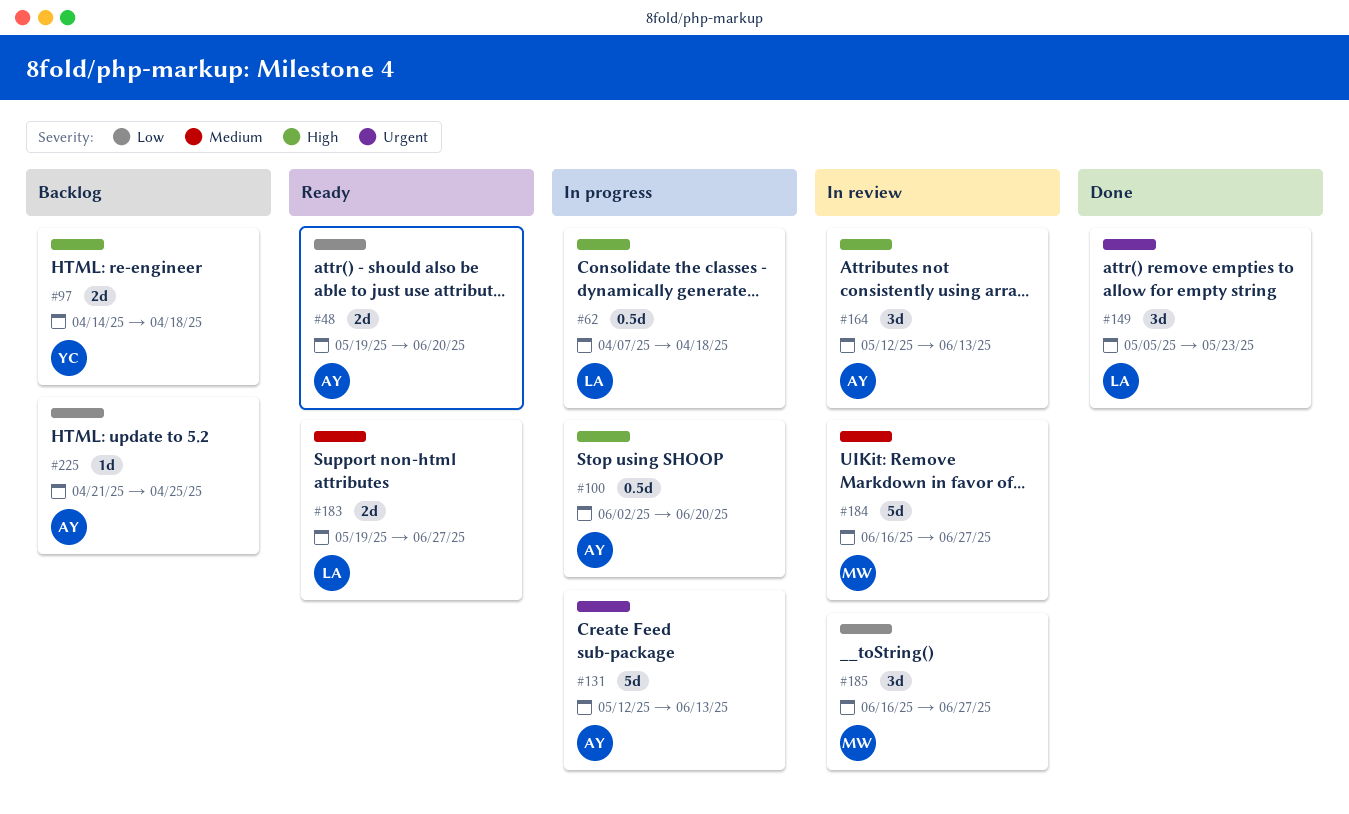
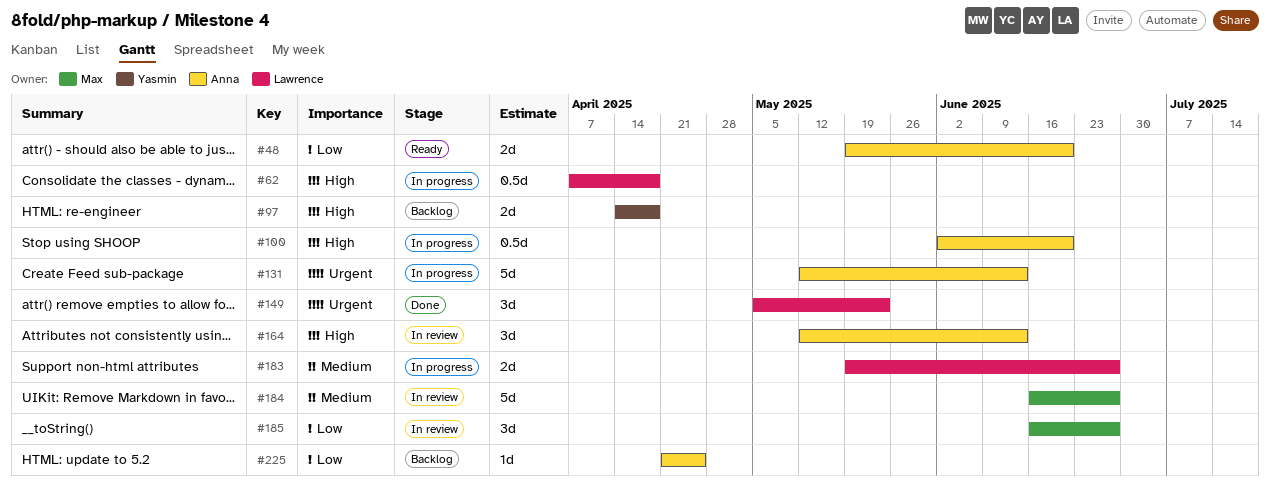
#183, status: Ready -> In progress

